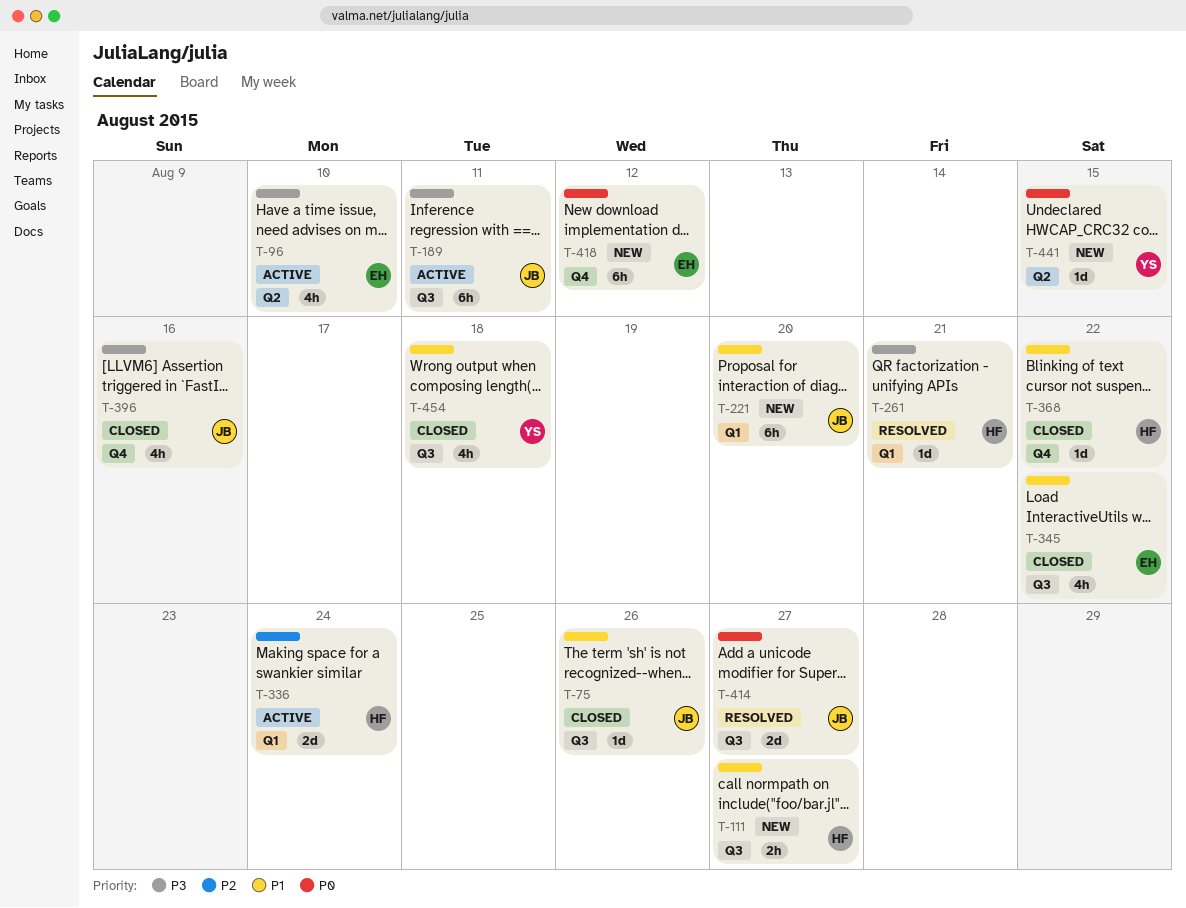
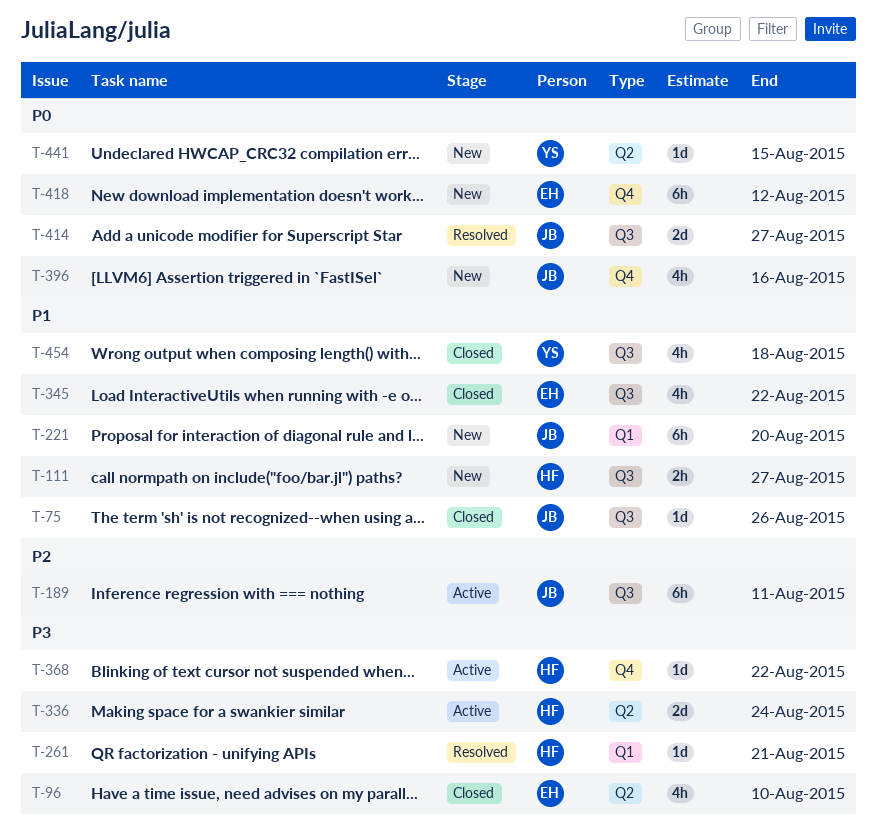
T-96, status: Active -> Closed
T-189, priority: P3 -> P2
T-336, priority: P2 -> P3
T-336, label: Q1 -> Q2
T-368, status: Closed -> Active
T-368, priority: P1 -> P3
T-396, status: Closed -> New
T-396, priority: P3 -> P0

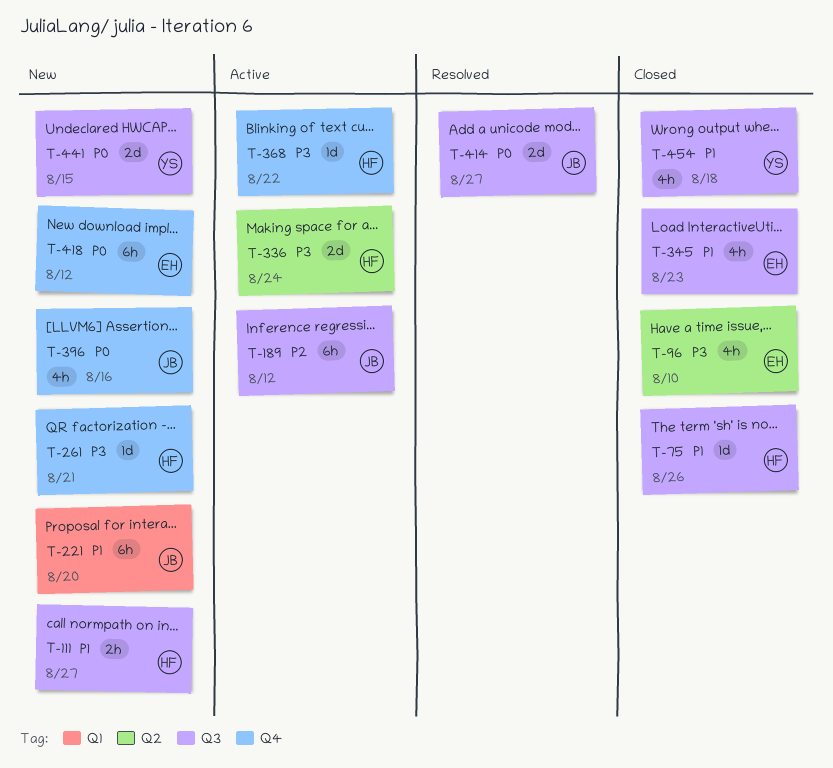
T-75, owner: JB -> HF
T-189, due: Aug 11 -> Aug 12
T-261, status: Resolved -> New
T-261, label: Q1 -> Q4
T-345, due: Aug 22 -> Aug 23
T-441, label: Q2 -> Q3
T-441, estimate: 1d -> 2d

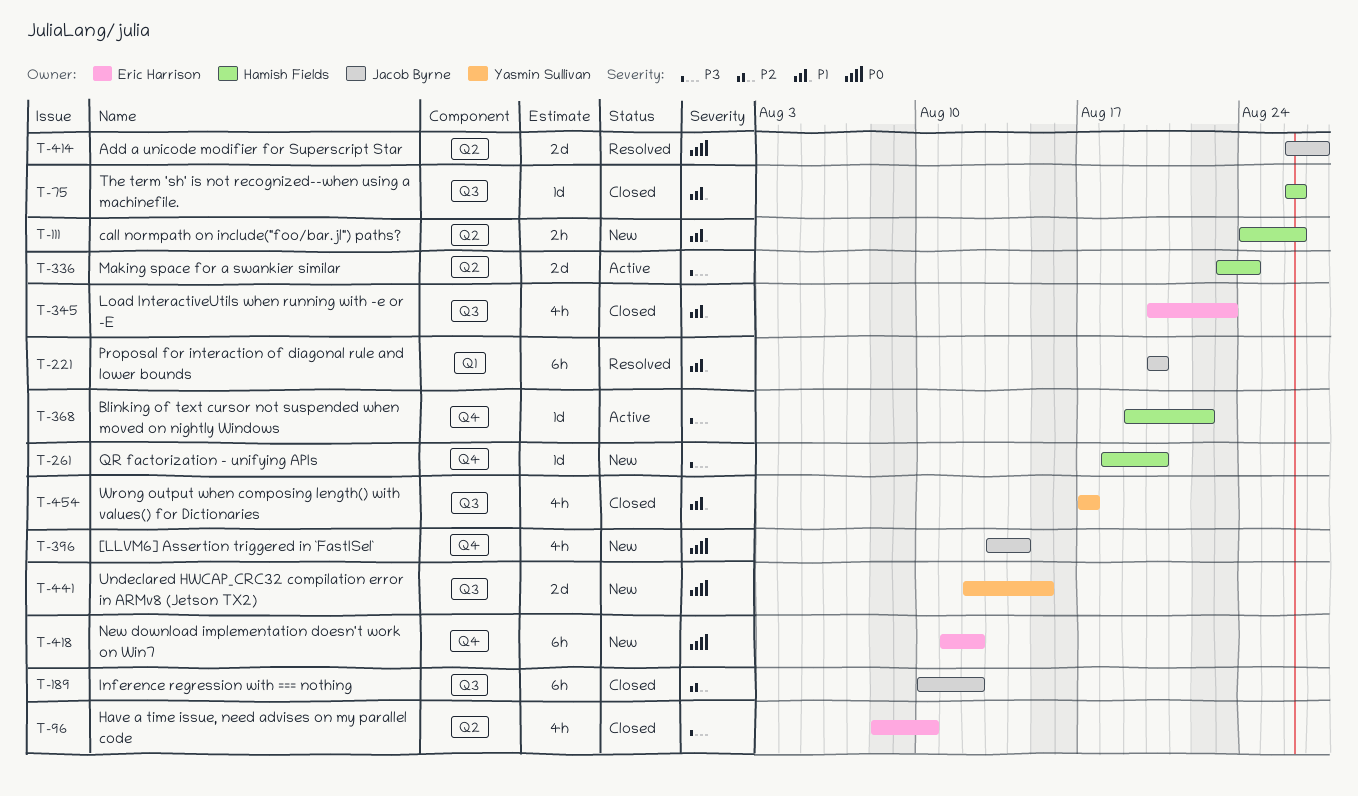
T-111, label: Q3 -> Q2
T-111, due: Aug 27 -> Aug 26
T-189, status: Active -> Closed
T-221, status: New -> Resolved
T-261, due: Aug 21 -> Aug 20
T-396, due: Aug 16 -> Aug 14
T-414, label: Q3 -> Q2
T-454, due: Aug 18 -> Aug 17

